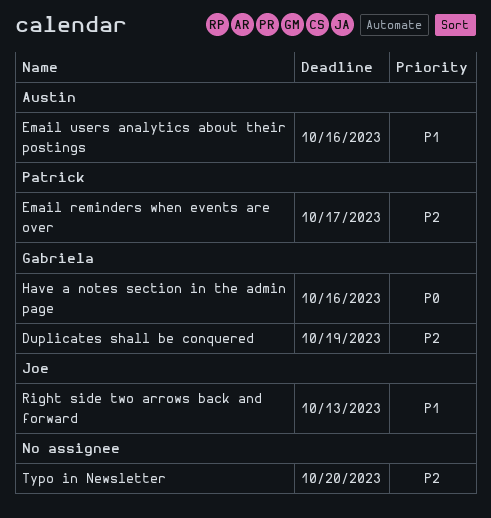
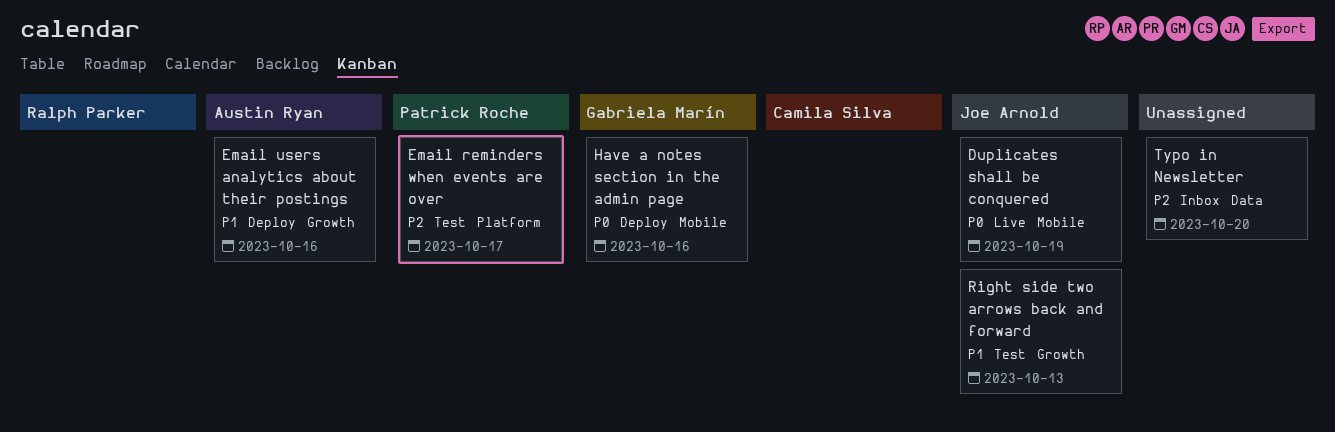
Duplicates shall be conquered, owner: Gabriela Marín -> Joe Arnold
Duplicates shall be conquered, priority: P2 -> P0

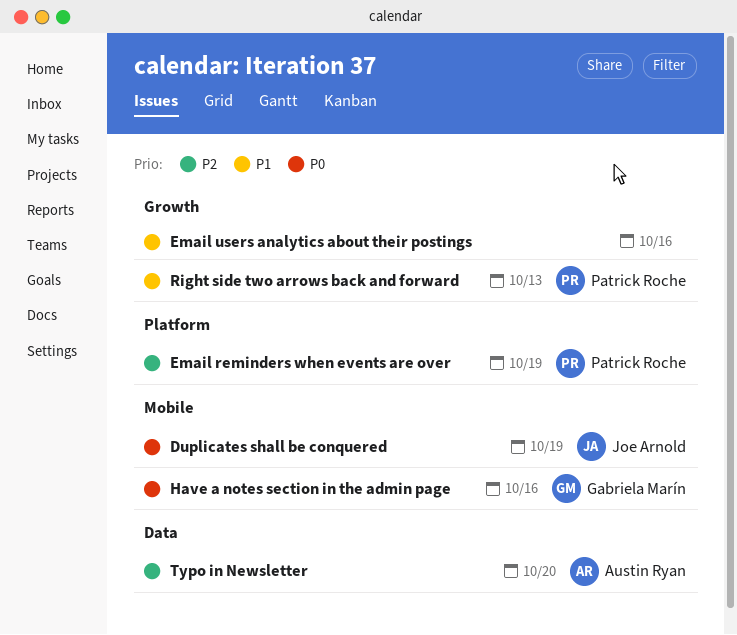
Email reminders when events are over, due: Oct 17 -> Oct 19
Email users analytics about their postings, owner: Austin Ryan -> none
Right side two arrows back and forward, owner: Joe Arnold -> Patrick Roche
Typo in Newsletter, owner: none -> Austin Ryan

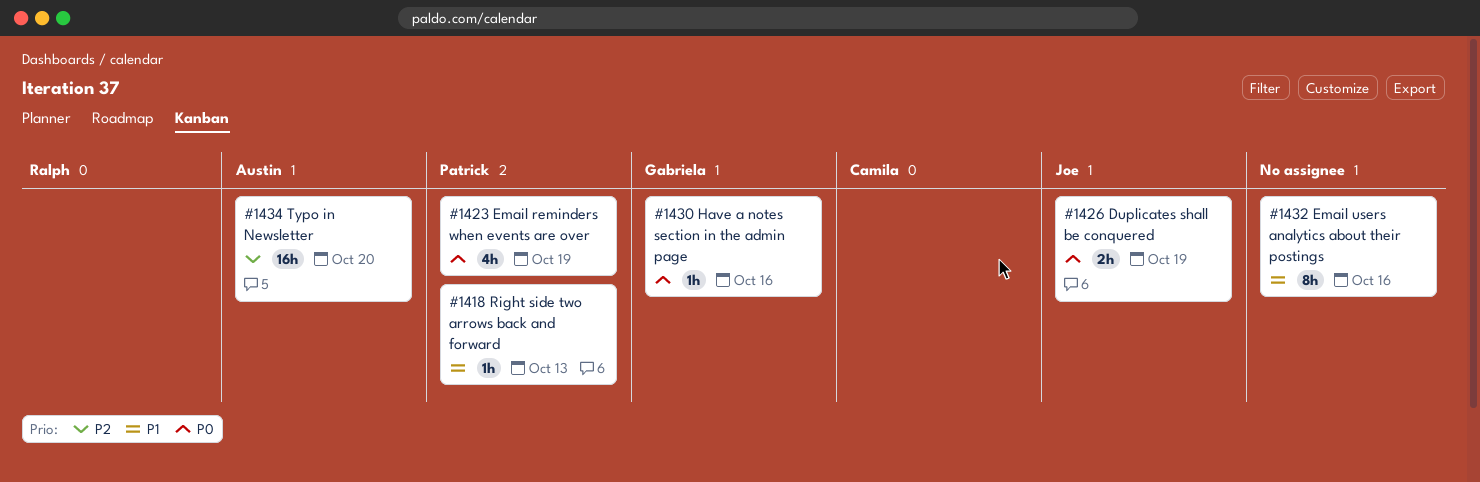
Email reminders when events are over, priority: P2 -> P0

